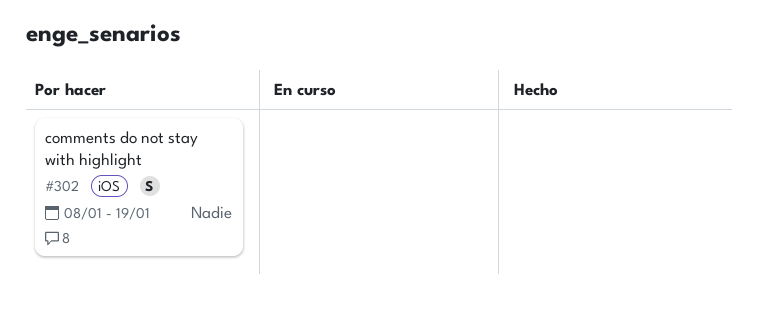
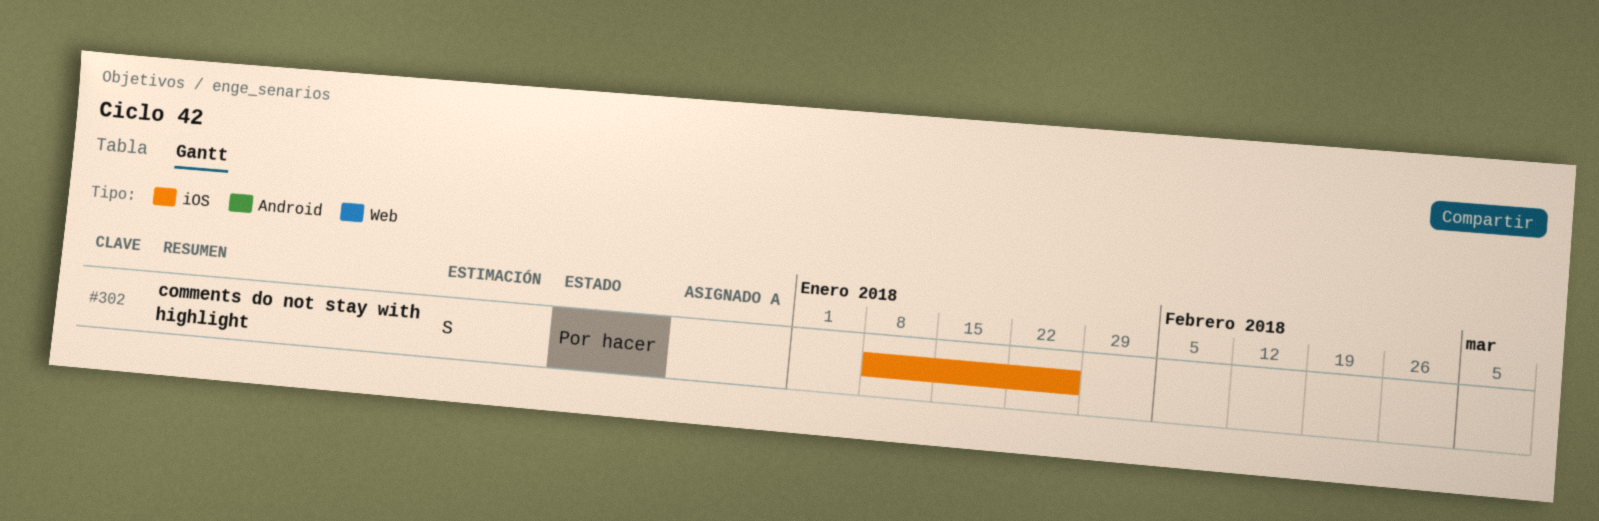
#302, due: Jan 19 -> Jan 26

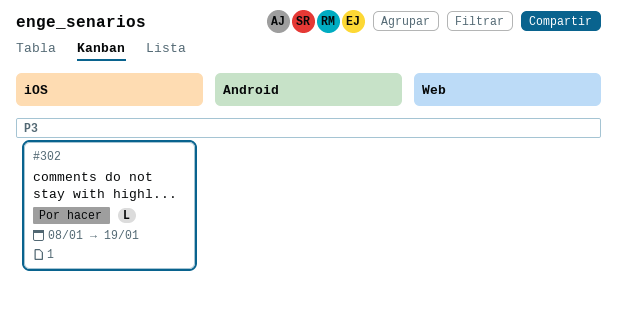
#302, estimate: S -> L
#302, due: Jan 26 -> Jan 19

